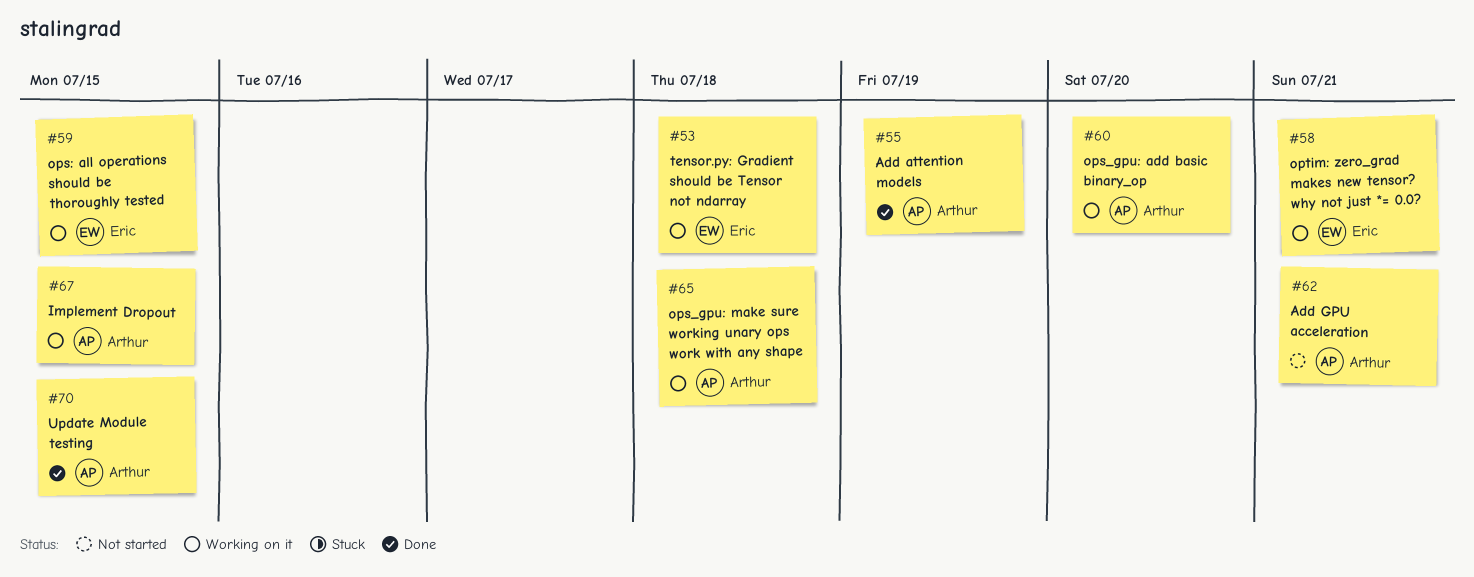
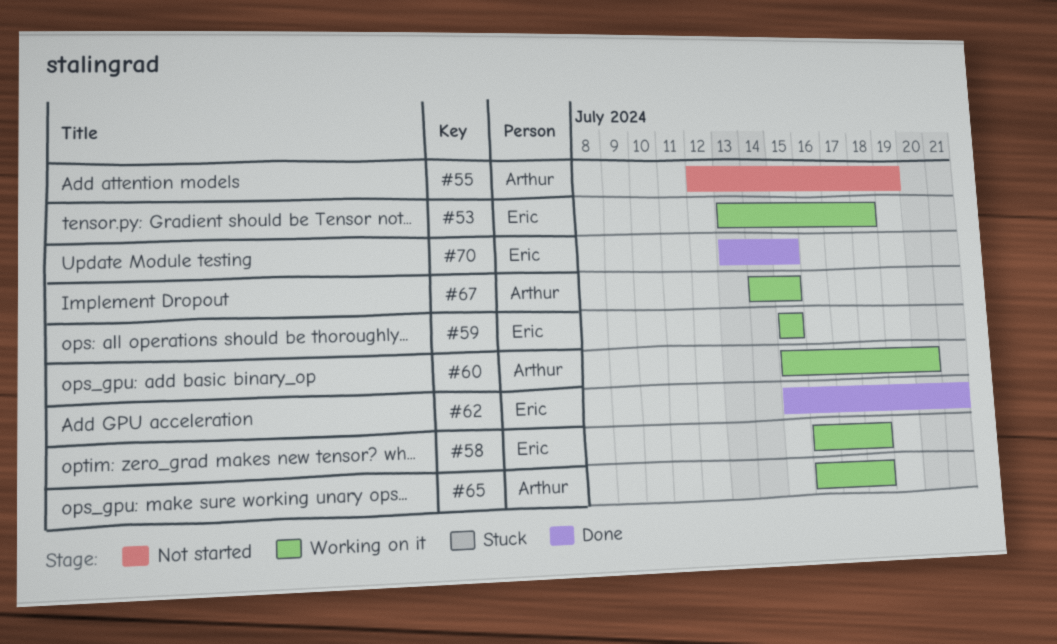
#55, status: Done -> Not started
#58, due: Jul 21 -> Jul 18
#62, status: Not started -> Done
#62, owner: Arthur -> Eric
#70, owner: Arthur -> Eric

